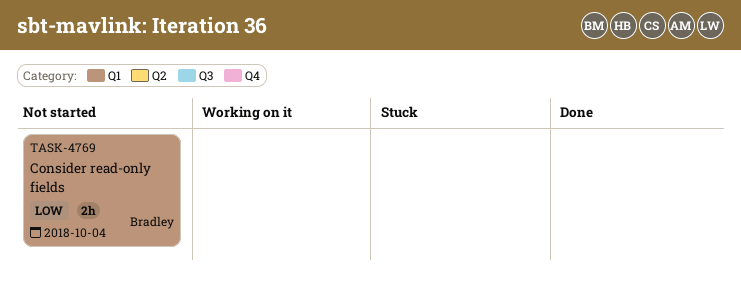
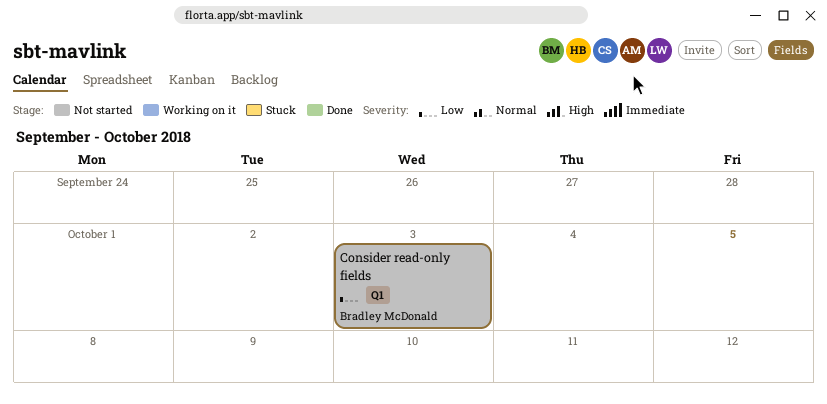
Consider read-only fields, due: Oct 4 -> Oct 3

